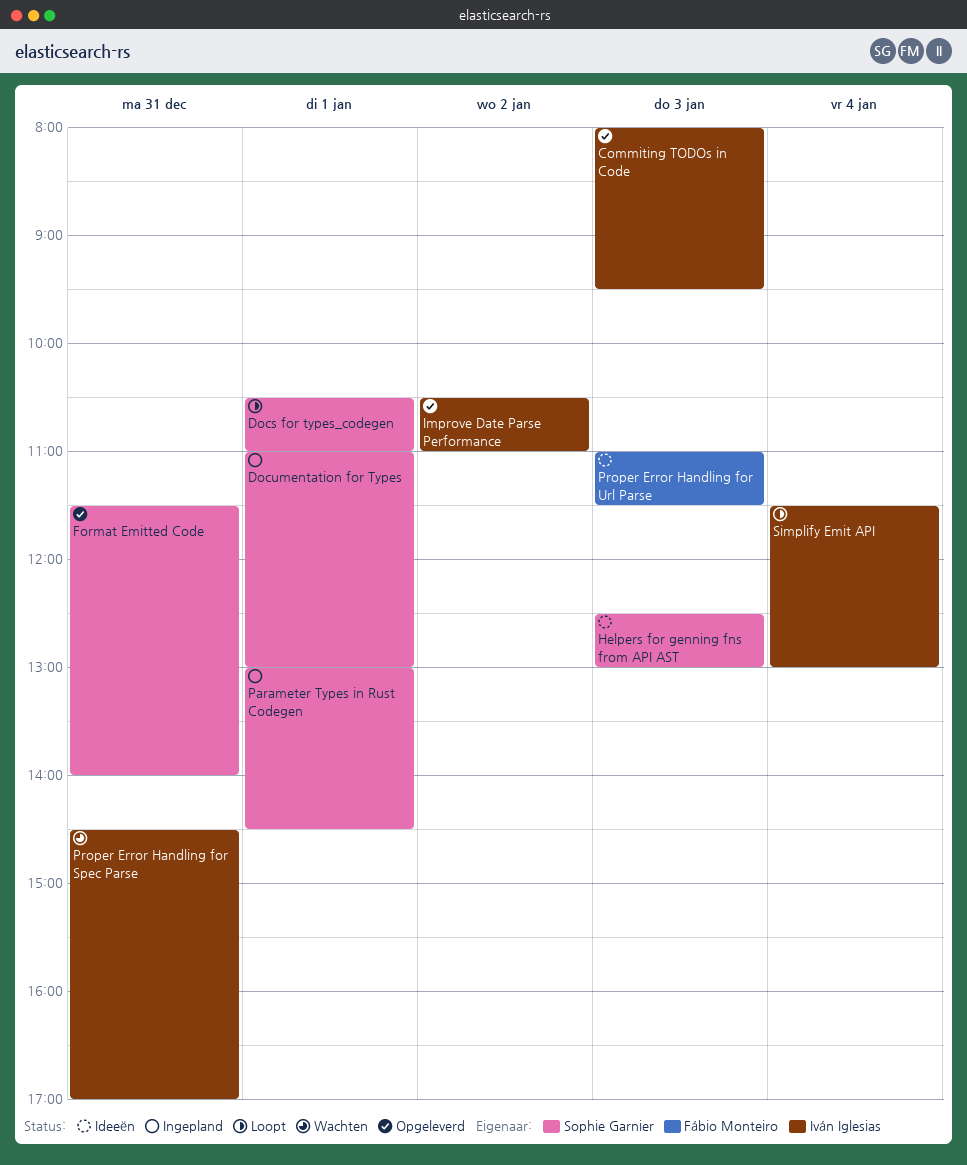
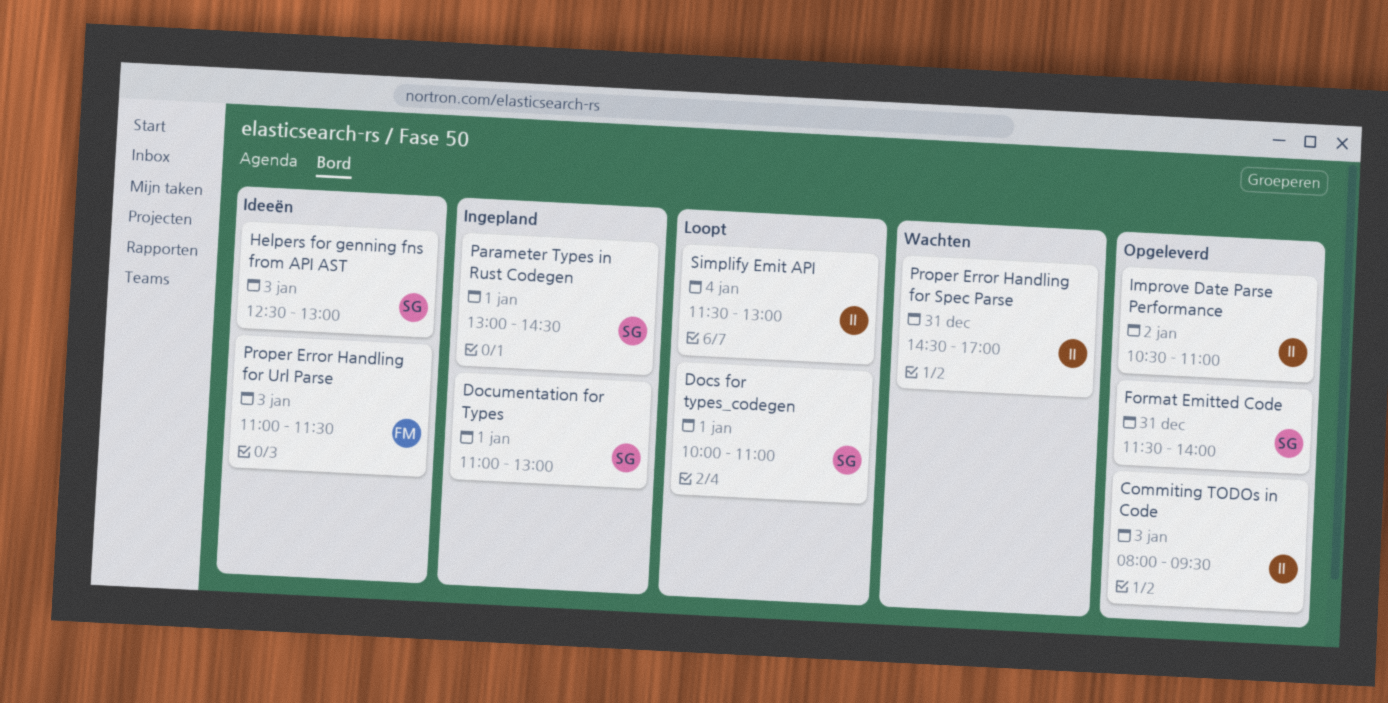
Docs for types_codegen, begins: 10:30 -> 10:00

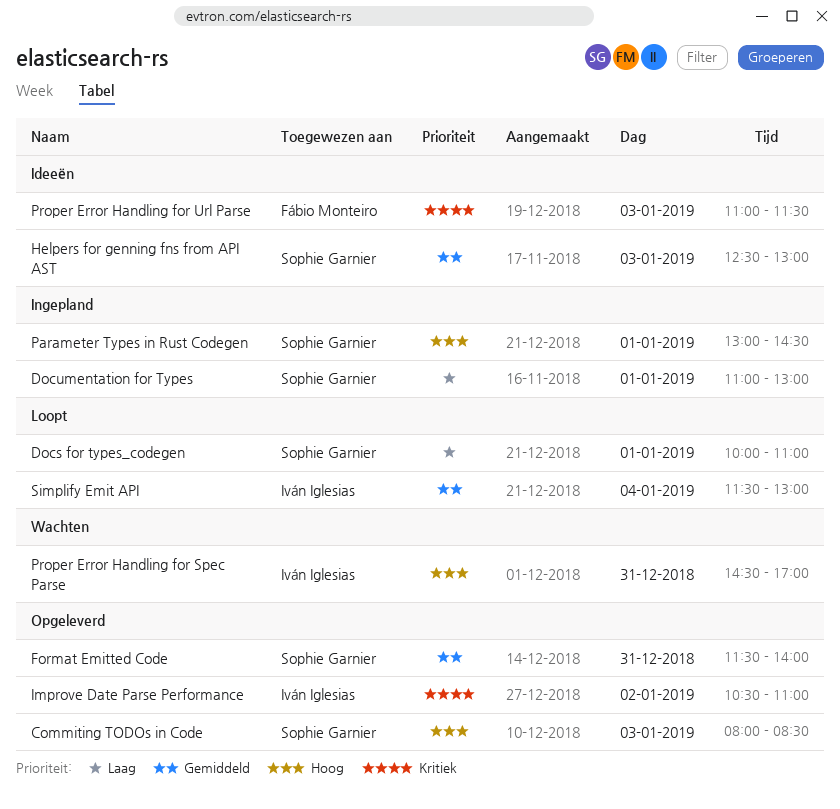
Commiting TODOs in Code, owner: Iván Iglesias -> Sophie Garnier
Commiting TODOs in Code, ends: 09:30 -> 08:30

